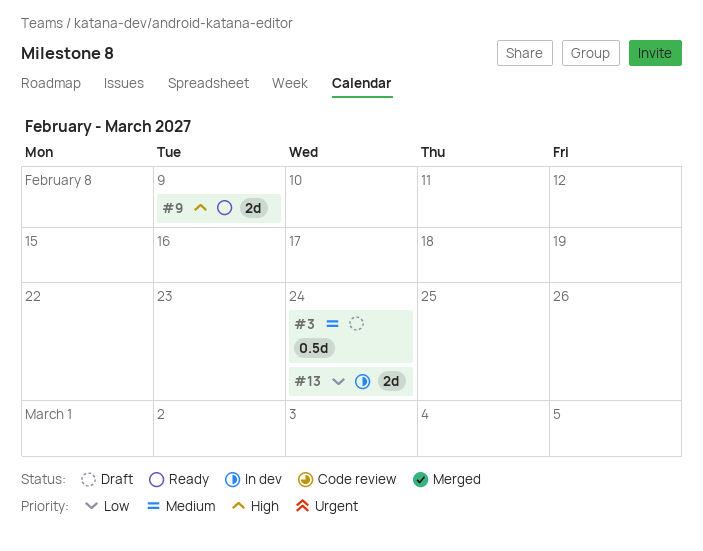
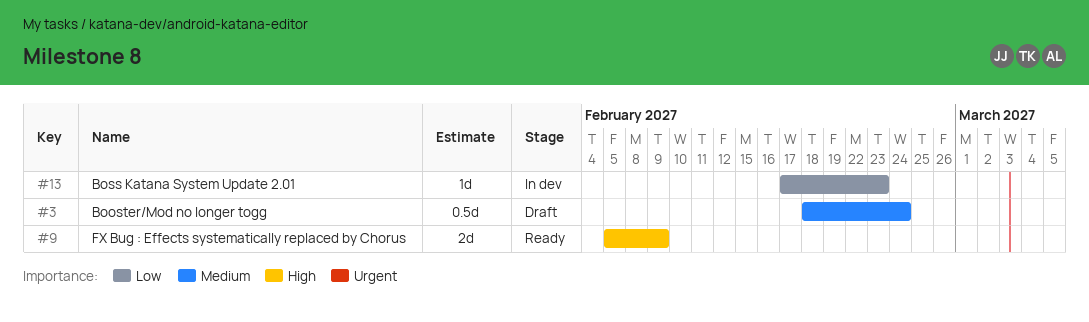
#13, estimate: 2d -> 1d
#13, due: Feb 24 -> Feb 23

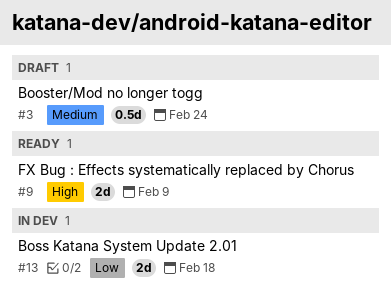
#13, estimate: 1d -> 2d
#13, due: Feb 23 -> Feb 18

